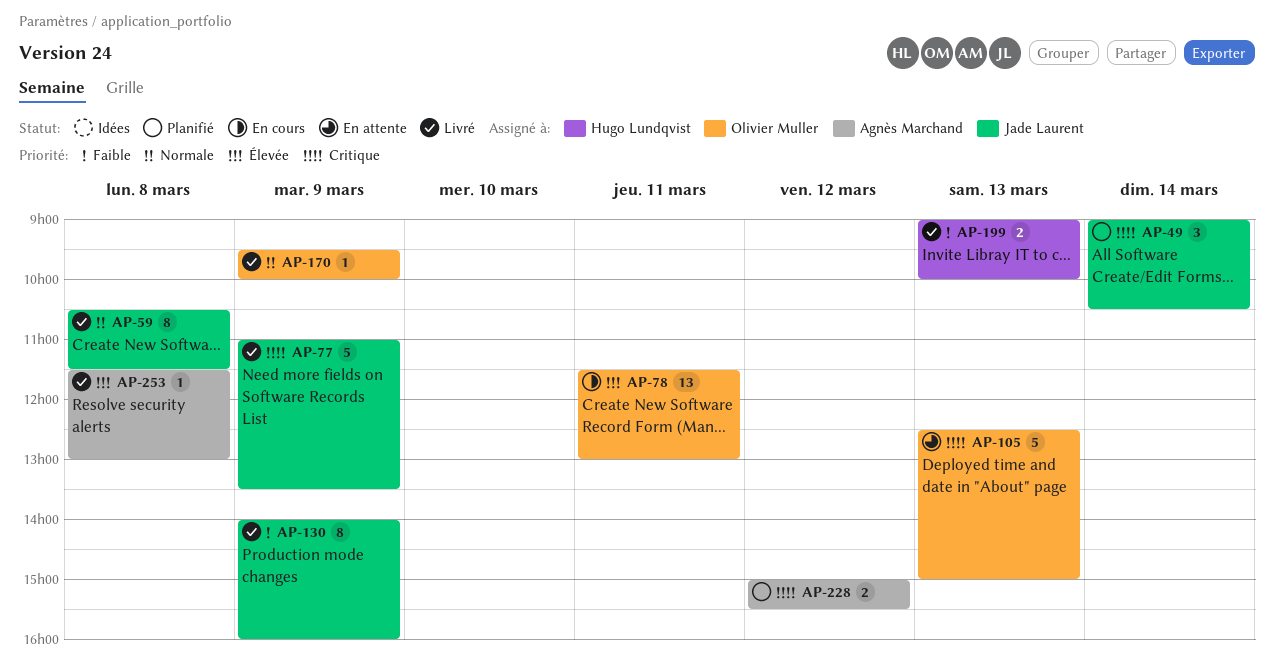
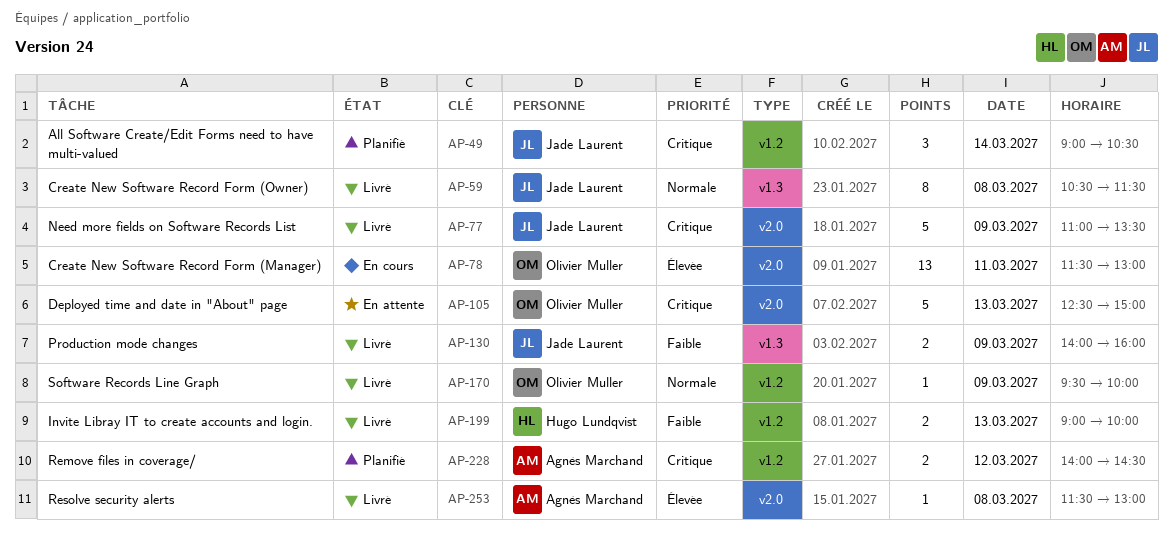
AP-130, estimate: 8 -> 2
AP-228, begins: 15:00 -> 14:00
AP-228, ends: 15:30 -> 14:30

